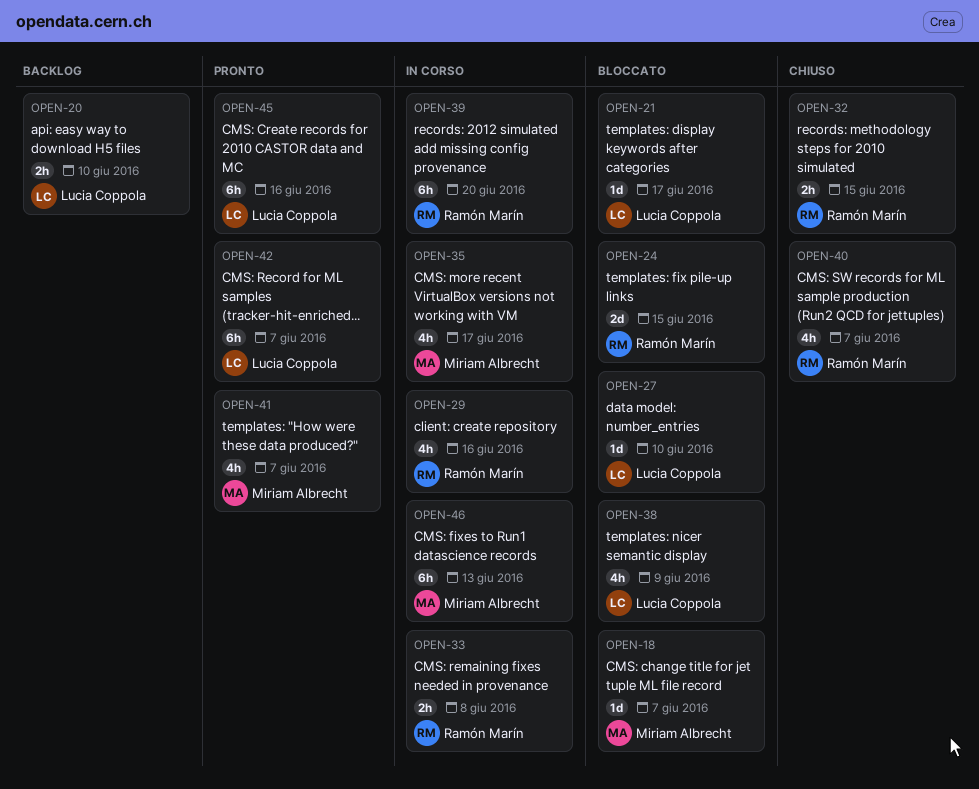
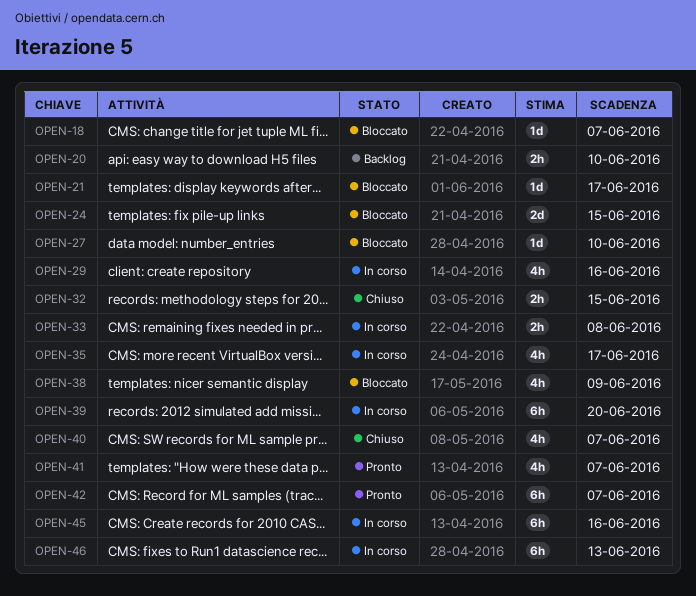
OPEN-45, status: Pronto -> In corso

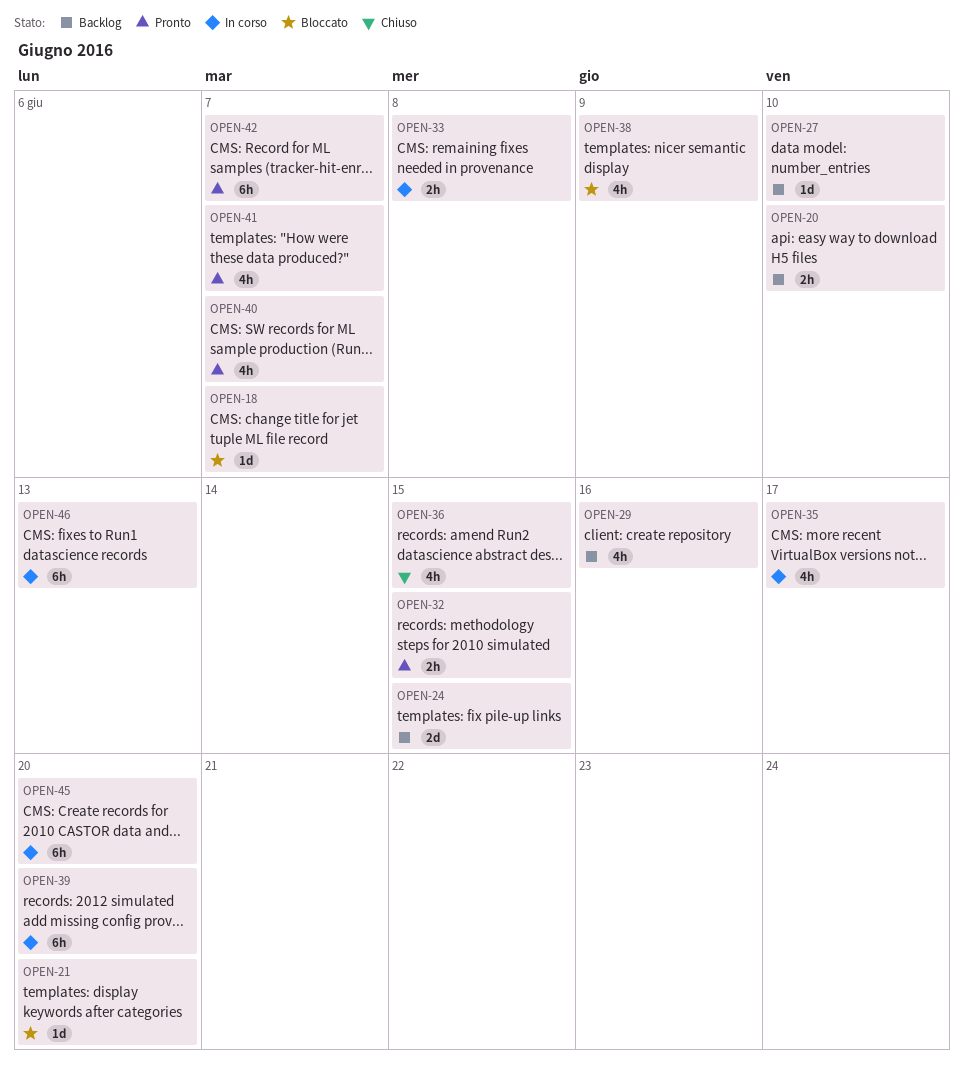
OPEN-21, due: Jun 17 -> Jun 20
OPEN-24, status: Bloccato -> Backlog
OPEN-27, status: Bloccato -> Backlog
OPEN-29, status: In corso -> Backlog
OPEN-32, status: Chiuso -> Pronto
OPEN-36: none -> present
OPEN-40, status: Chiuso -> Pronto
OPEN-45, due: Jun 16 -> Jun 20

